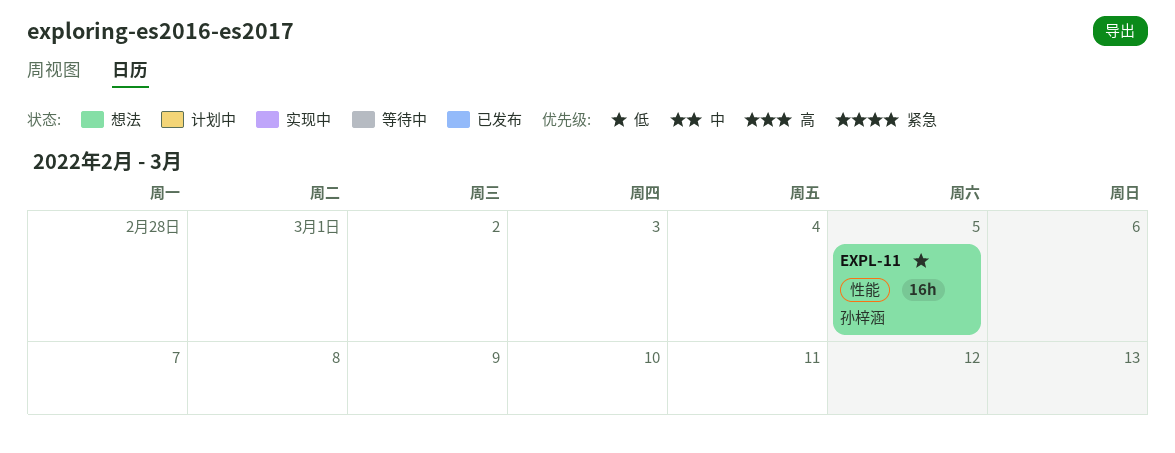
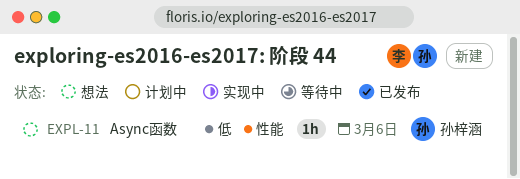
EXPL-11, estimate: 16h -> 1h
EXPL-11, due: Mar 5 -> Mar 6

